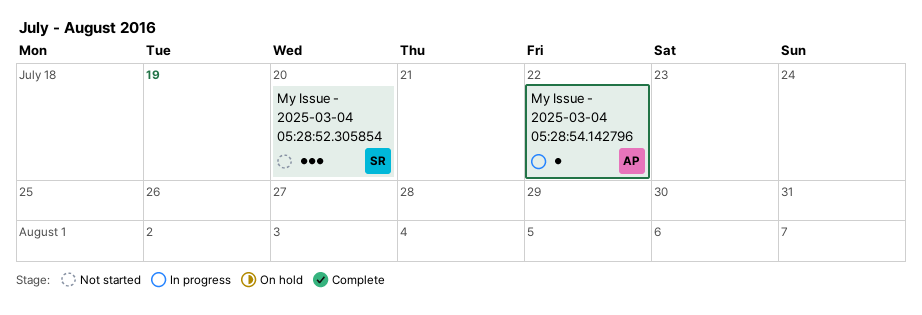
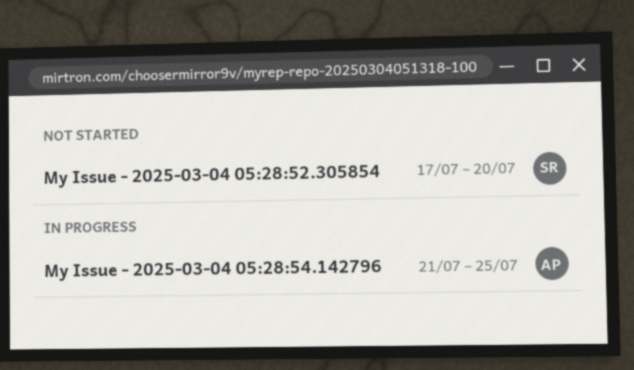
My Issue - 2025-03-04 05:28:54.142796, due: Jul 22 -> Jul 25

